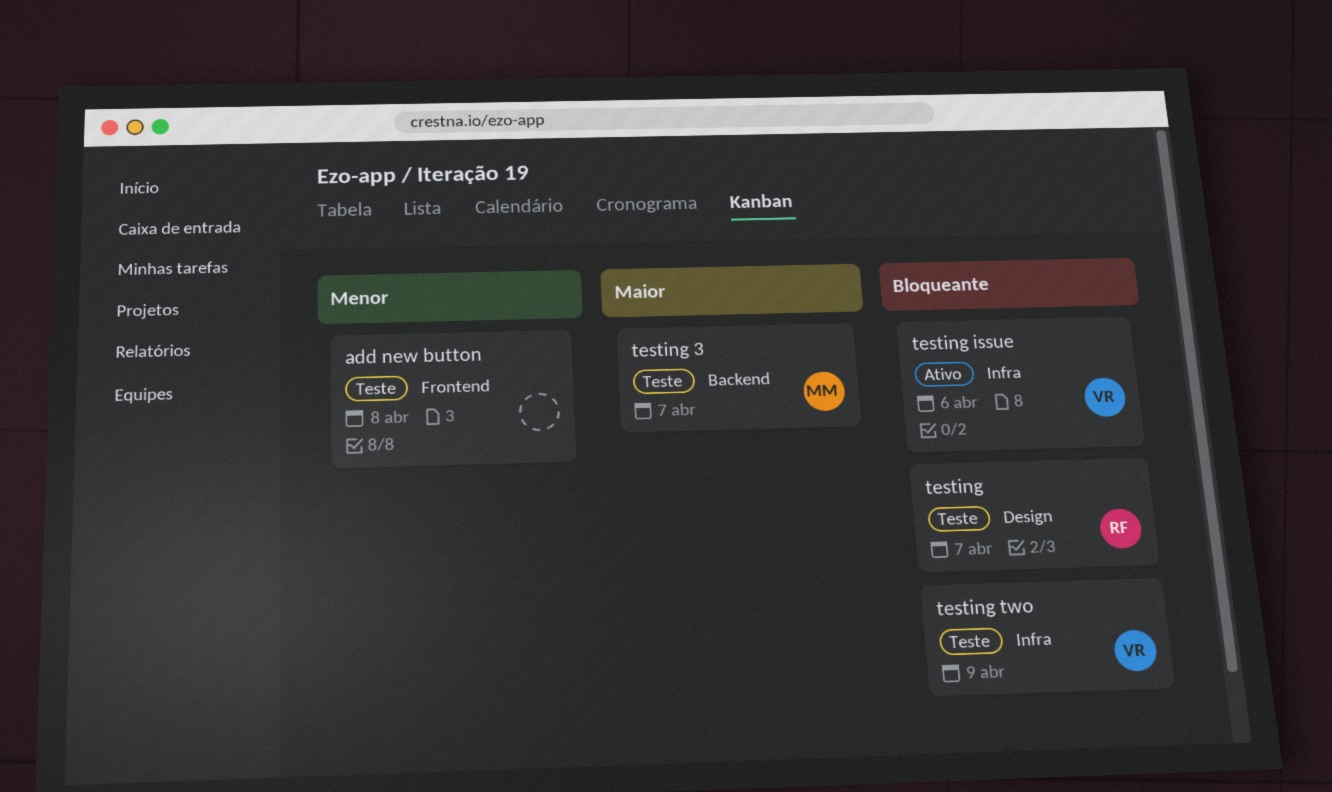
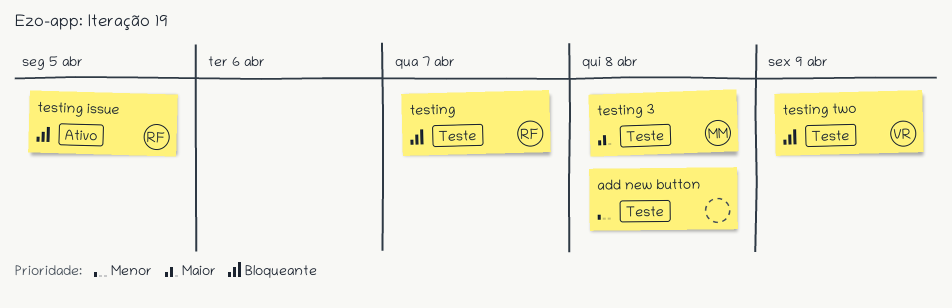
testing 3, due: Apr 7 -> Apr 8
testing issue, owner: VR -> RF
testing issue, due: Apr 6 -> Apr 5

